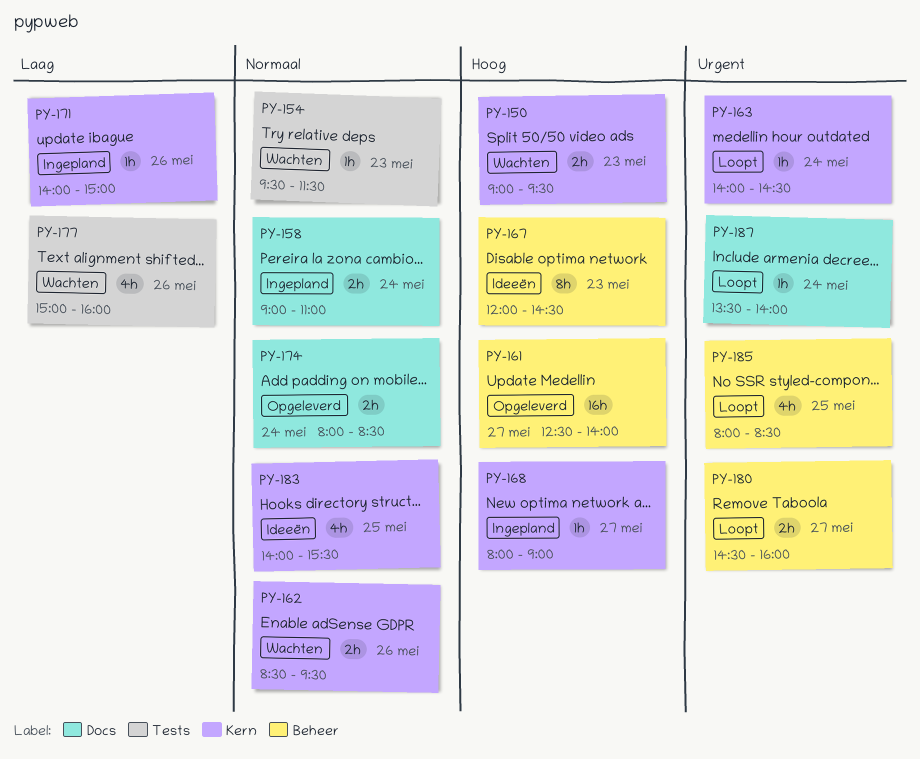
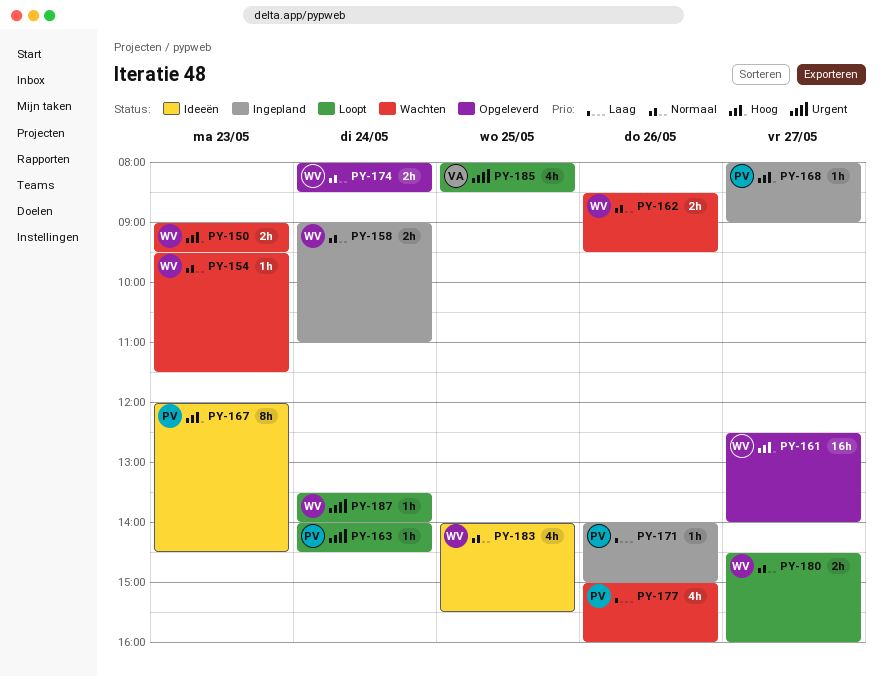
PY-180, priority: Urgent -> Normaal

